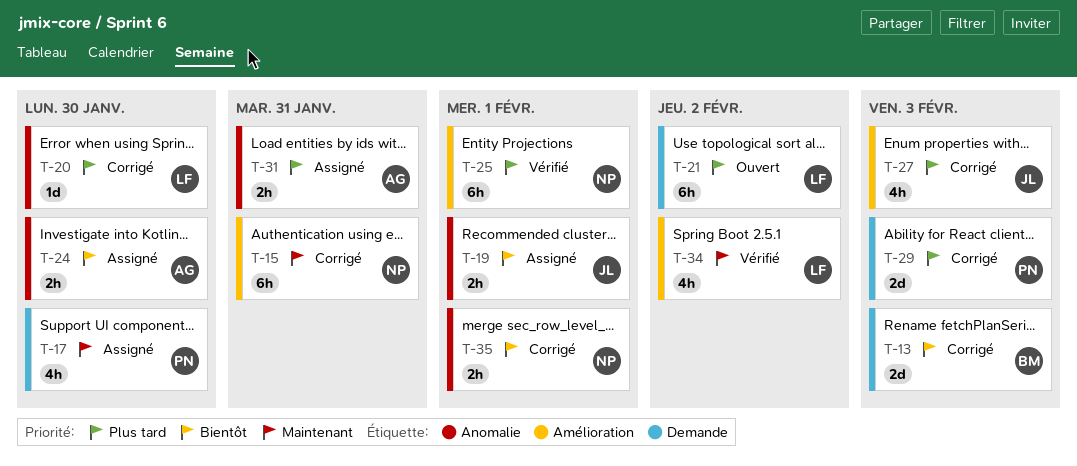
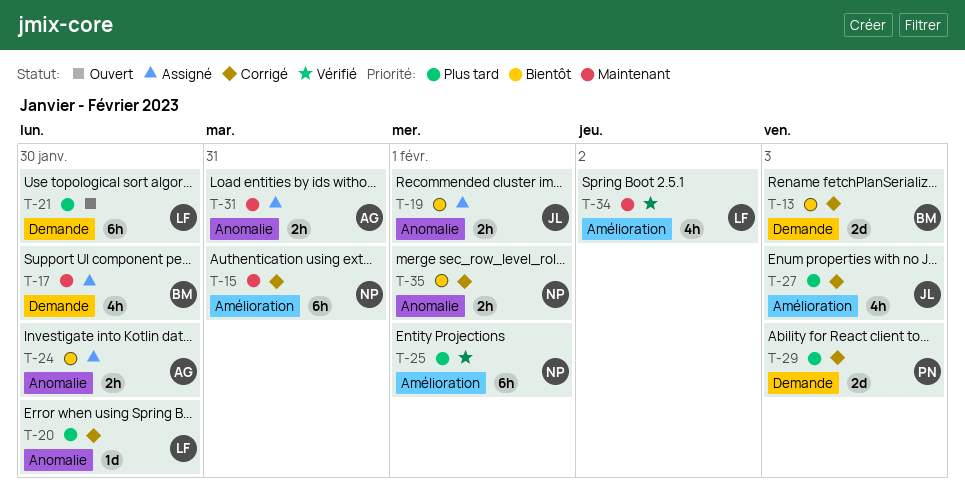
T-17, owner: PN -> BM
T-21, due: Feb 2 -> Jan 30
T-31, priority: Plus tard -> Maintenant

